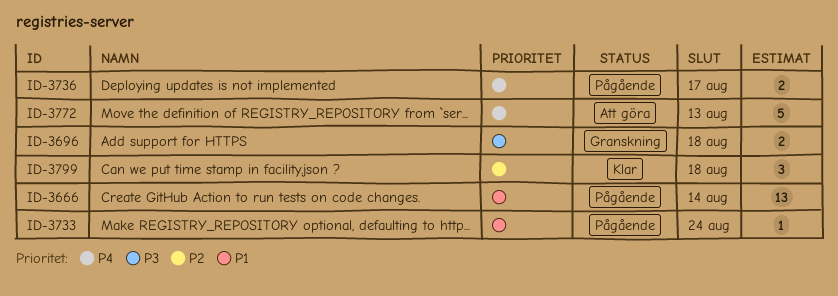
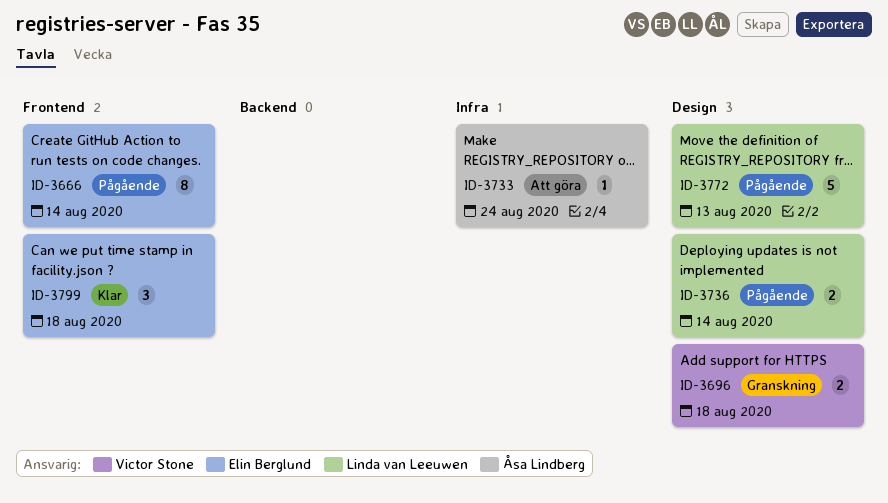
ID-3666, estimate: 13 -> 8
ID-3733, status: Pågående -> Att göra
ID-3736, due: Aug 17 -> Aug 14
ID-3772, status: Att göra -> Pågående

